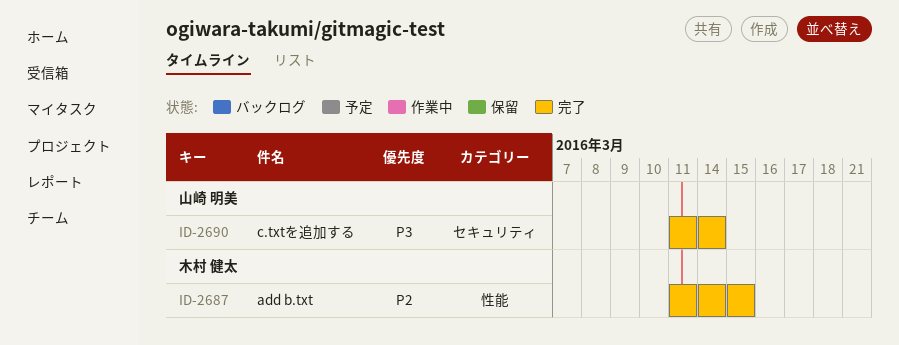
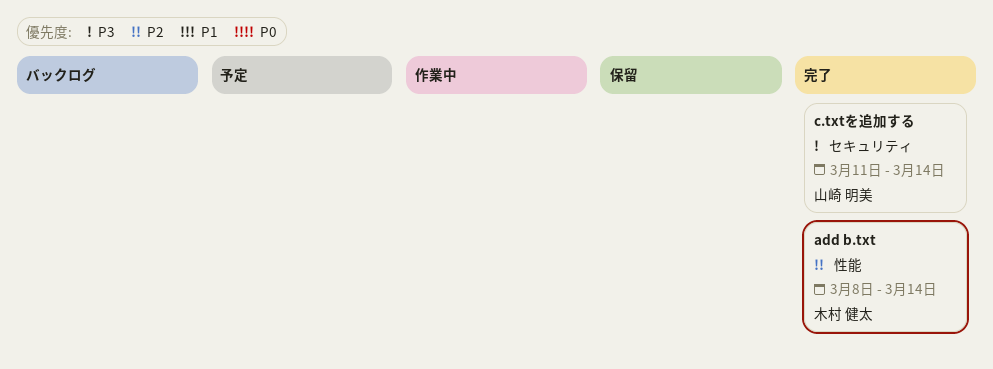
add b.txt, start: Mar 11 -> Mar 8
add b.txt, due: Mar 15 -> Mar 14

